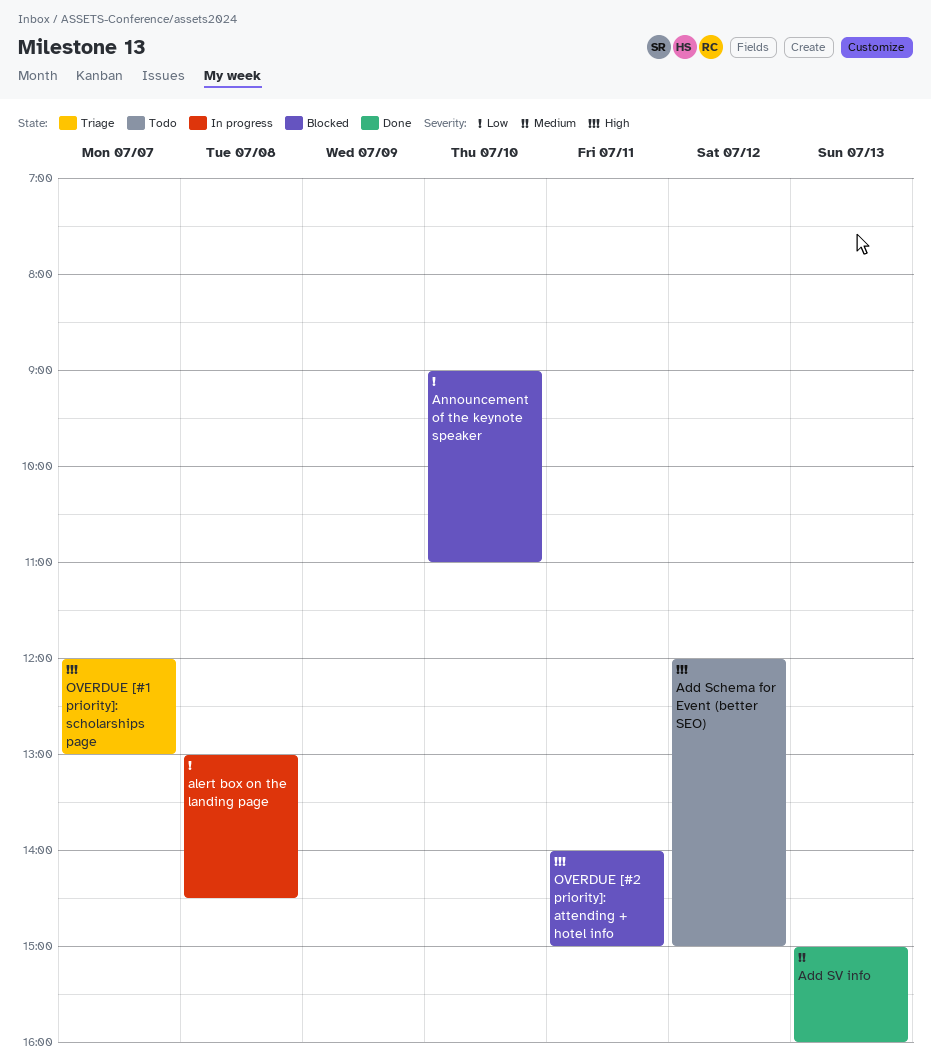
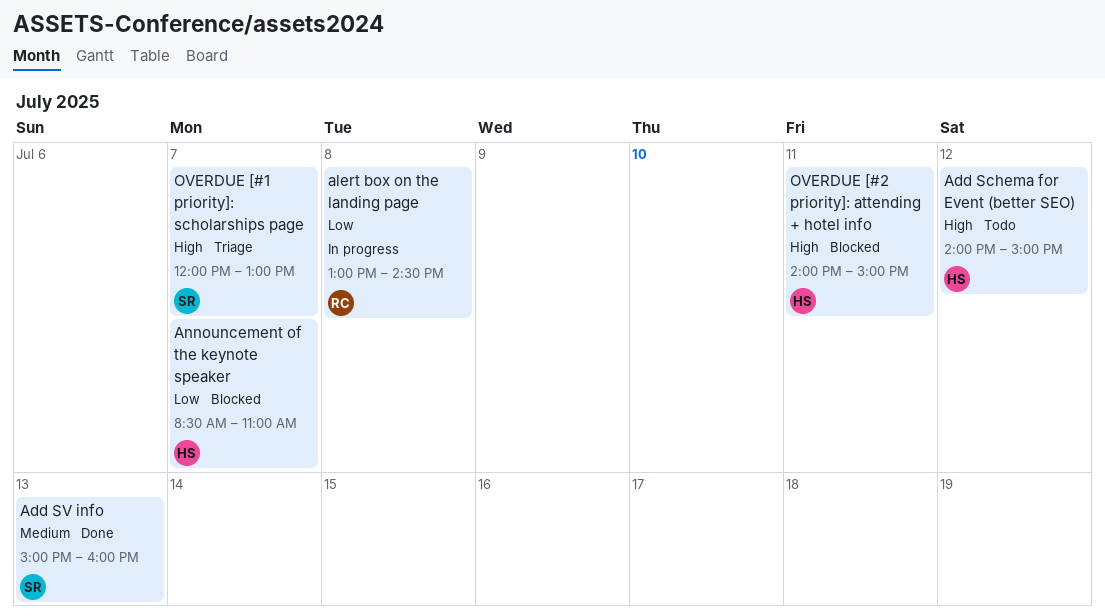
Add Schema for Event (better SEO), begins: 12:00 -> 14:00
Announcement of the keynote speaker, day: Jul 10 -> Jul 7
Announcement of the keynote speaker, begins: 09:00 -> 08:30

